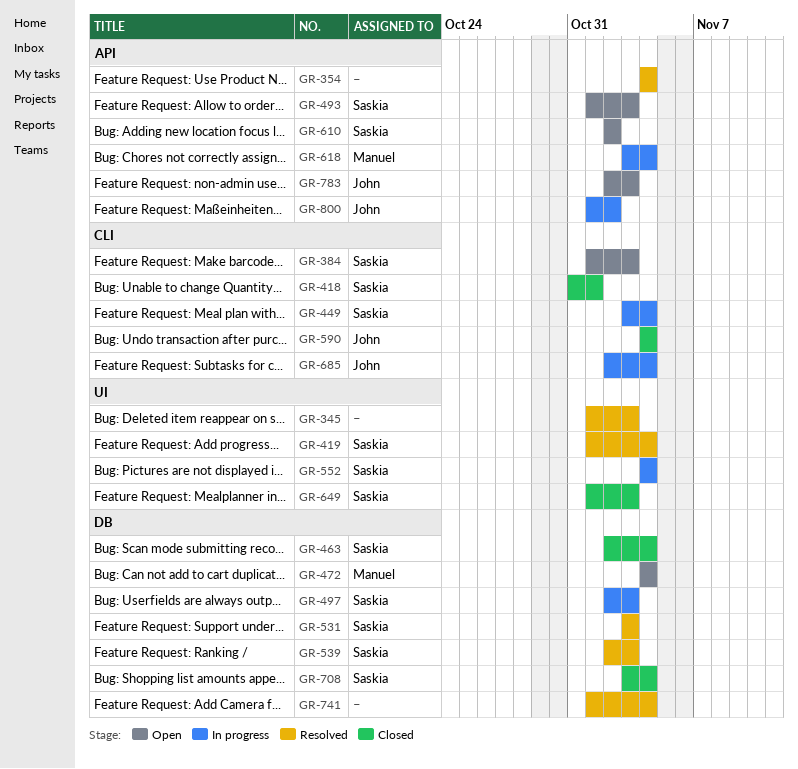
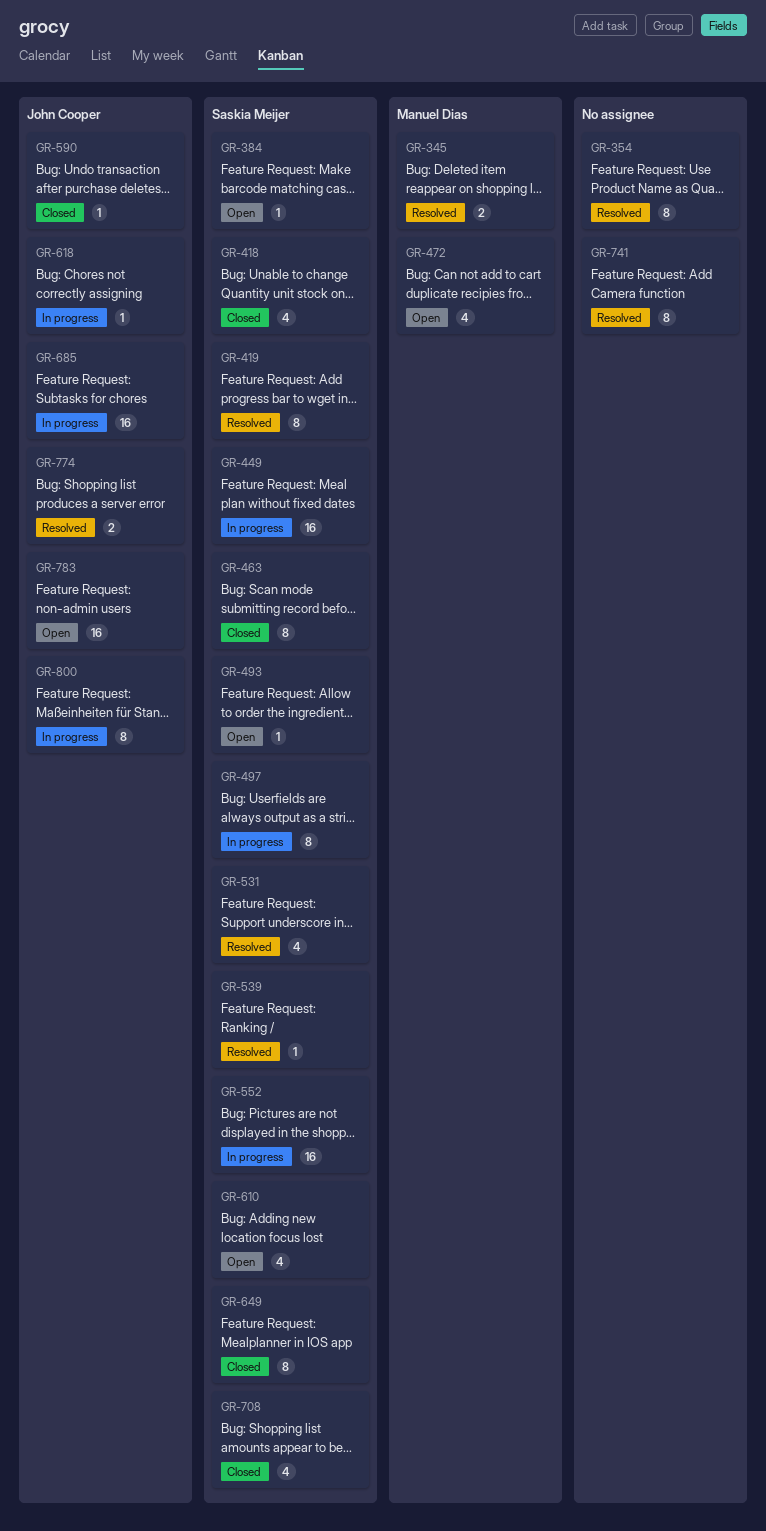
GR-345, owner: none -> Manuel Dias
GR-618, owner: Manuel Dias -> John Cooper
GR-774: none -> present

